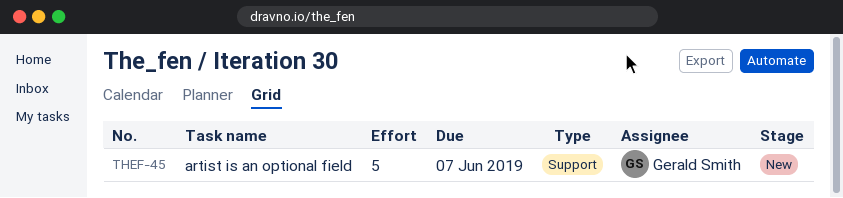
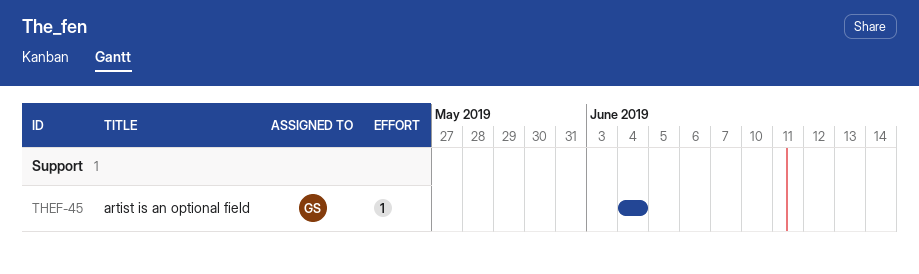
THEF-45, estimate: 5 -> 1
THEF-45, due: Jun 7 -> Jun 4

